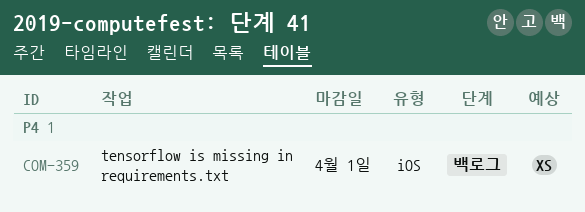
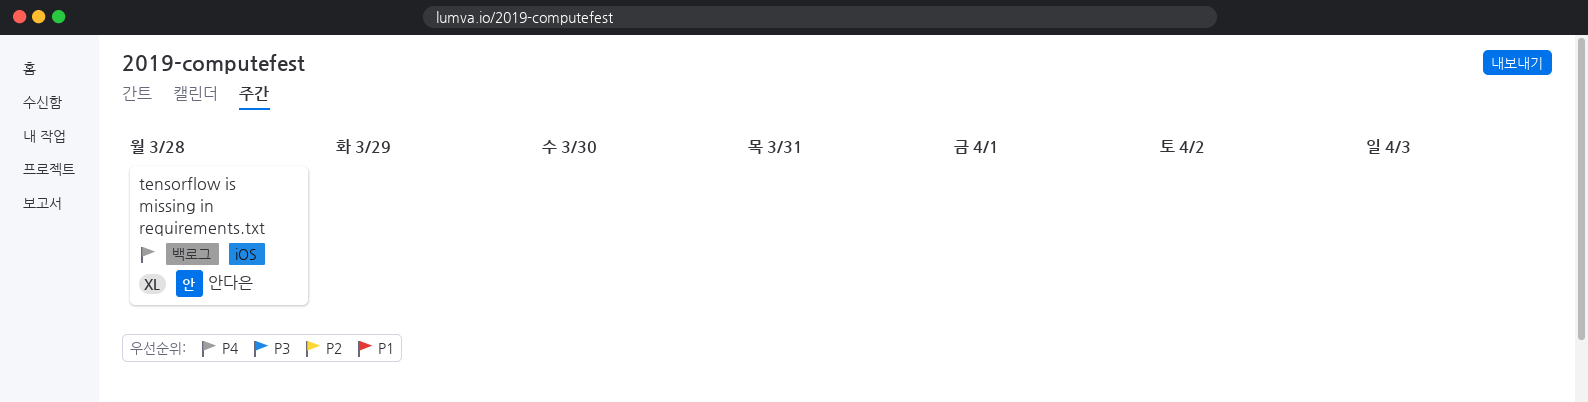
tensorflow is missing in requirements.txt, estimate: XS -> XL
tensorflow is missing in requirements.txt, due: Apr 1 -> Mar 28

